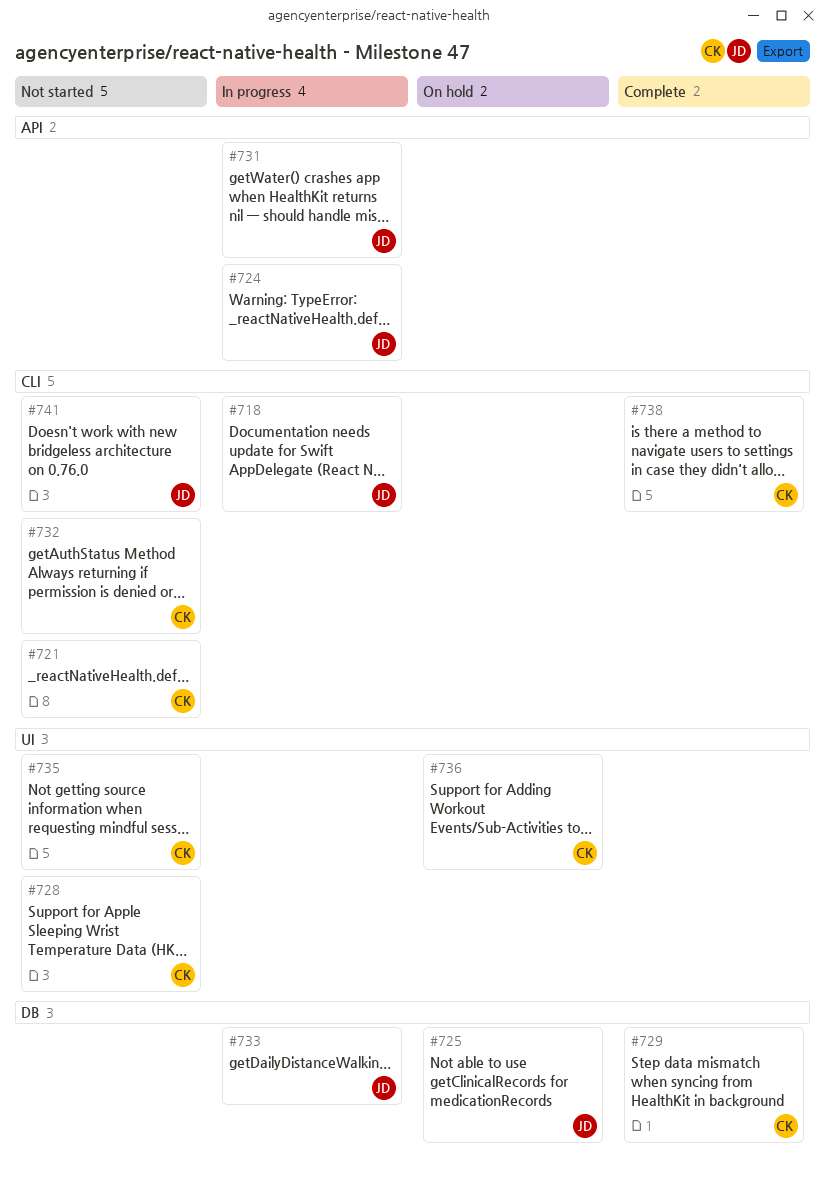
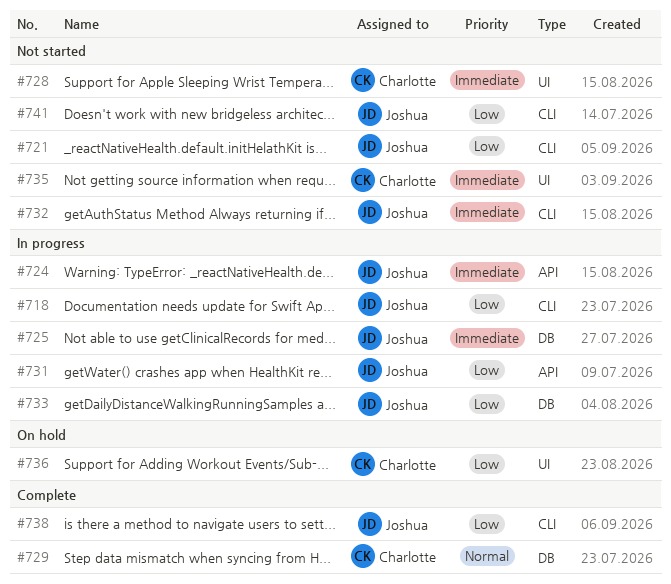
#721, owner: Charlotte -> Joshua
#725, status: On hold -> In progress
#732, owner: Charlotte -> Joshua
#738, owner: Charlotte -> Joshua

